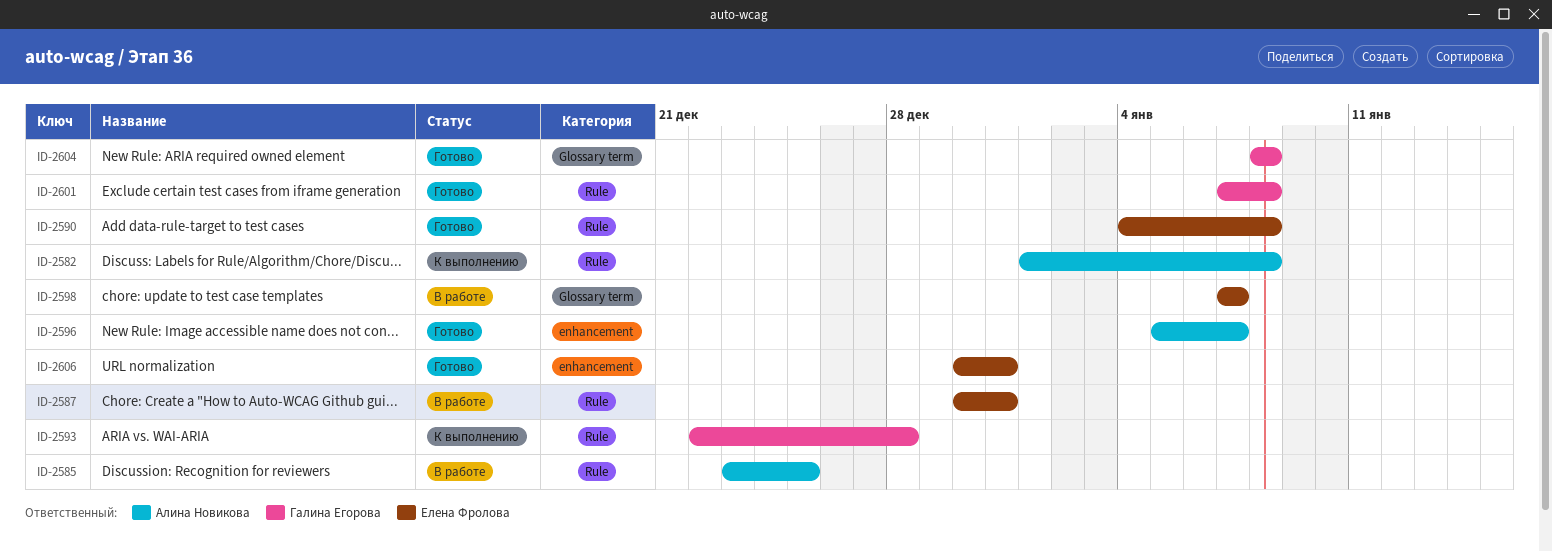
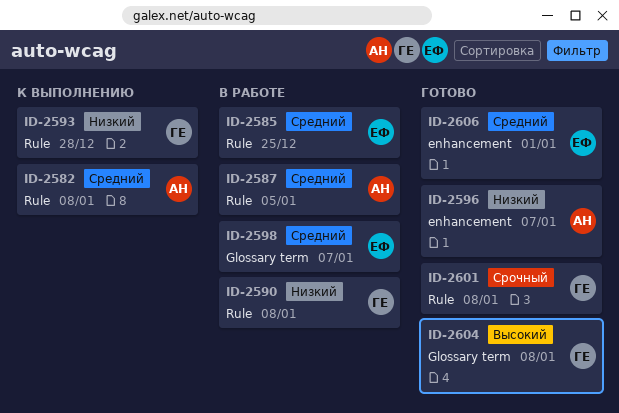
ID-2585, owner: Алина Новикова -> Елена Фролова
ID-2587, owner: Елена Фролова -> Алина Новикова
ID-2587, due: Dec 31 -> Jan 5
ID-2590, status: Готово -> В работе
ID-2590, owner: Елена Фролова -> Галина Егорова
ID-2606, due: Dec 31 -> Jan 1

